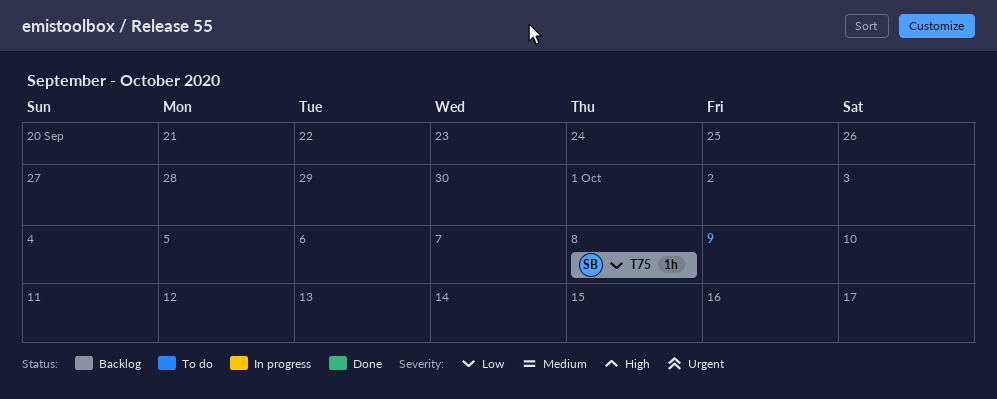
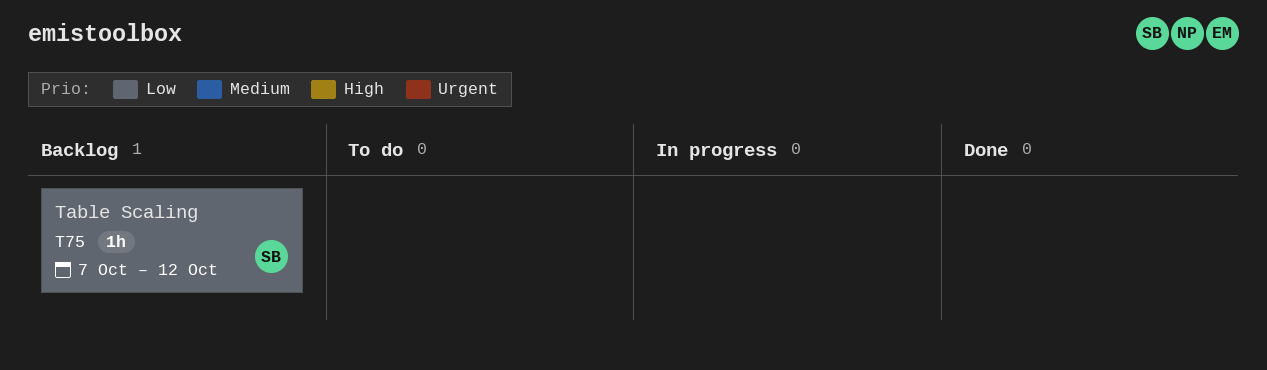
T75, start: Oct 8 -> Oct 7
T75, due: Oct 8 -> Oct 12

